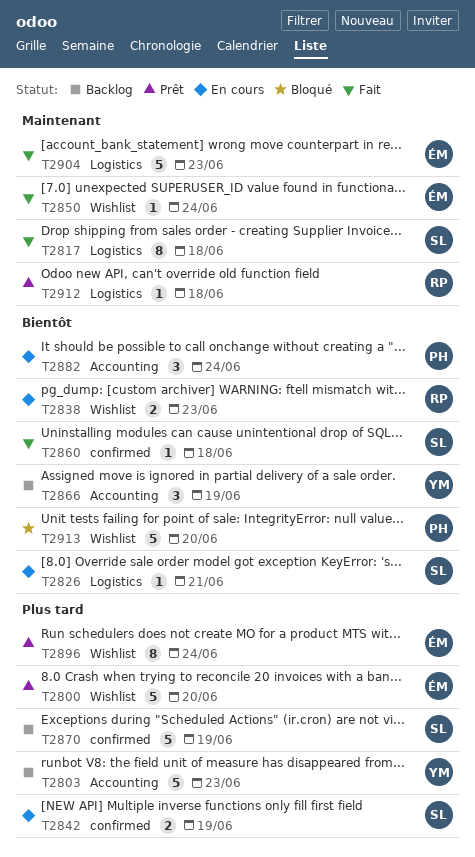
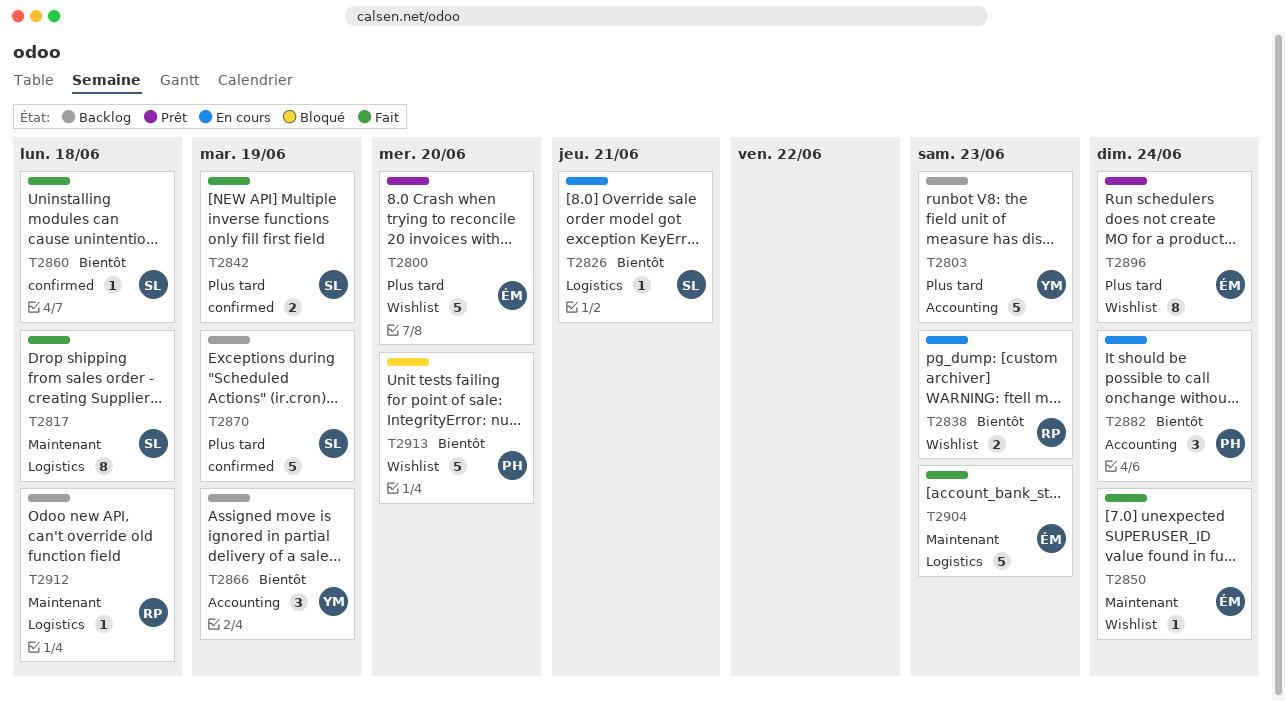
T2842, status: En cours -> Fait
T2912, status: Prêt -> Backlog

